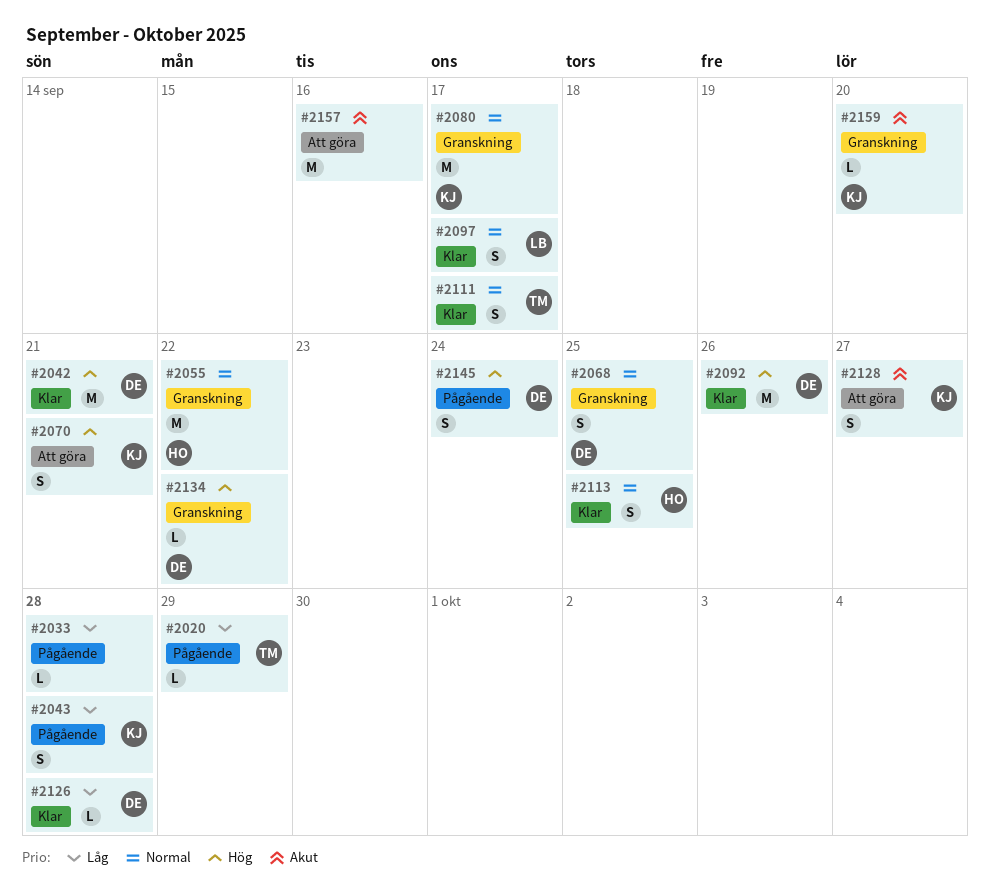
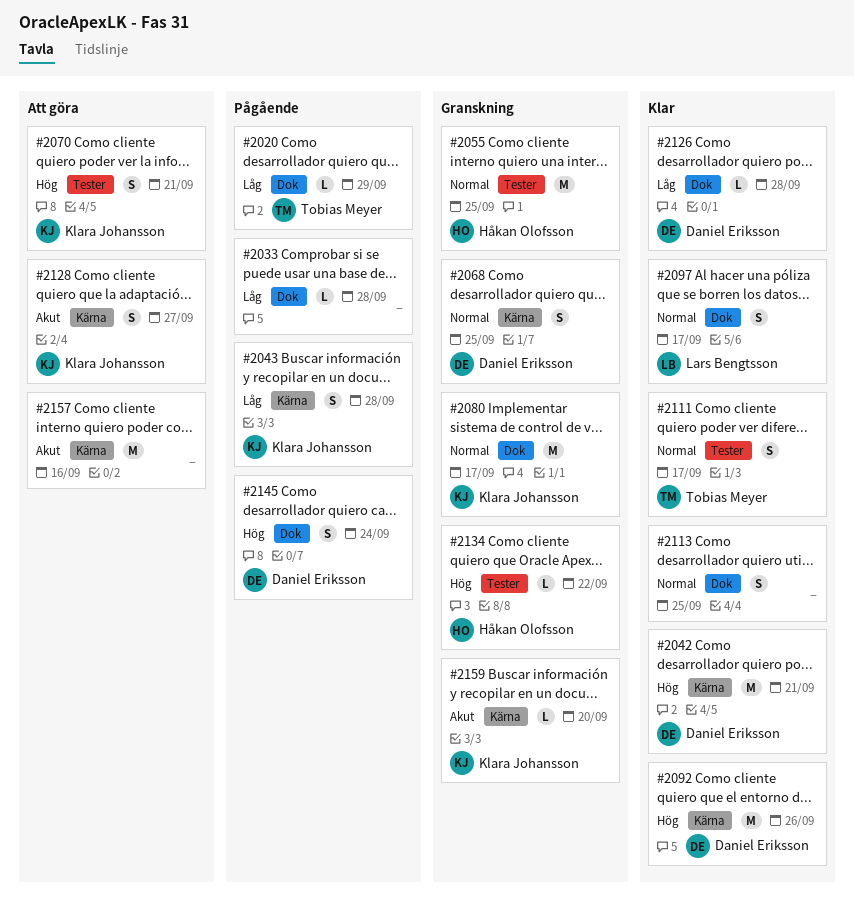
#2055, due: Sep 22 -> Sep 25
#2113, owner: Håkan Olofsson -> none
#2134, owner: Daniel Eriksson -> Håkan Olofsson

